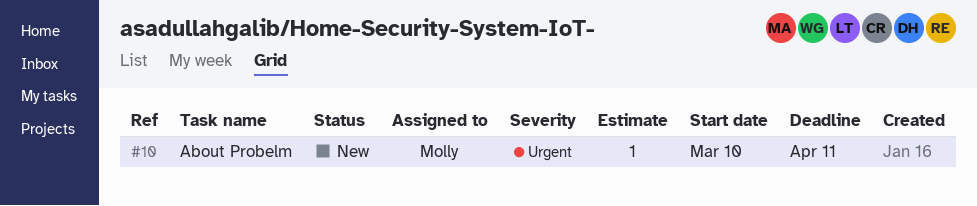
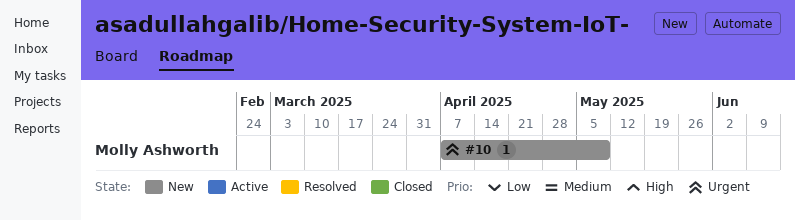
#10, start: Mar 10 -> Apr 7
#10, due: Apr 11 -> May 9

